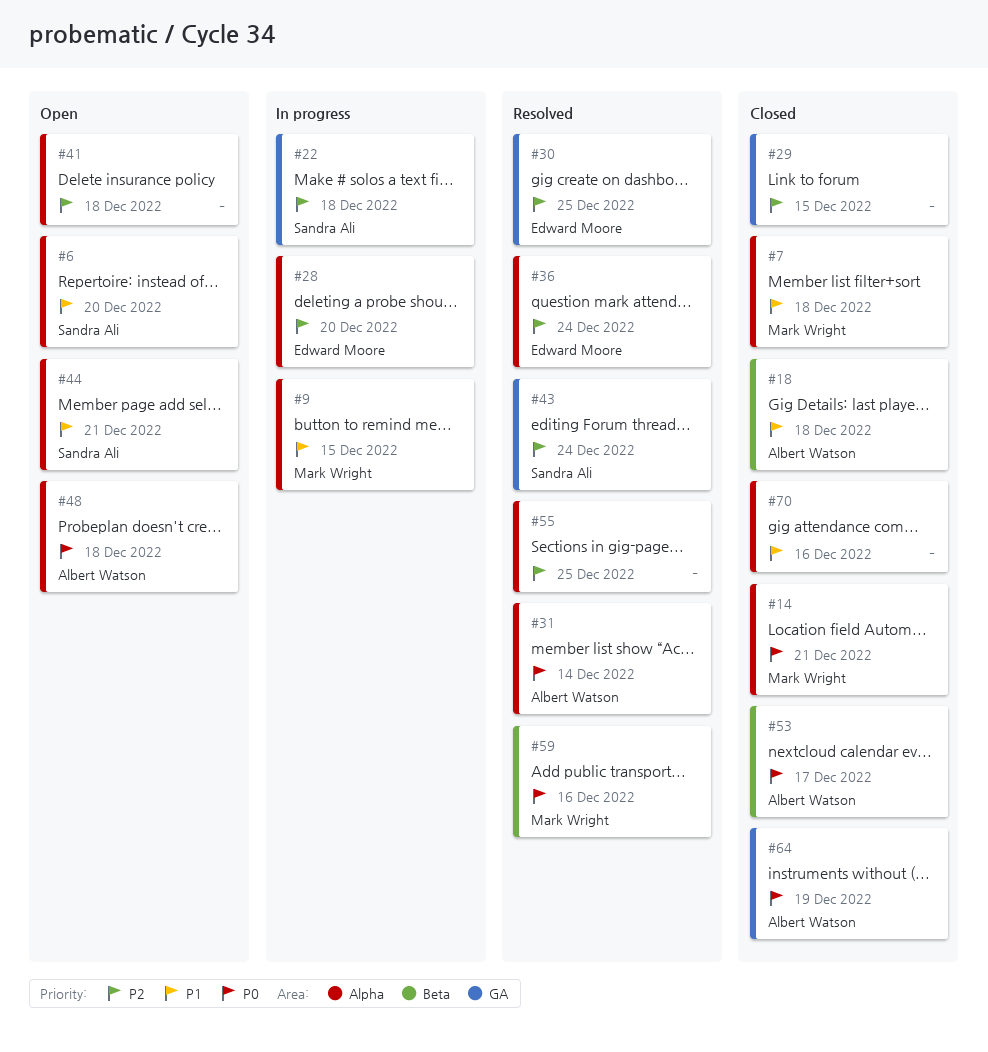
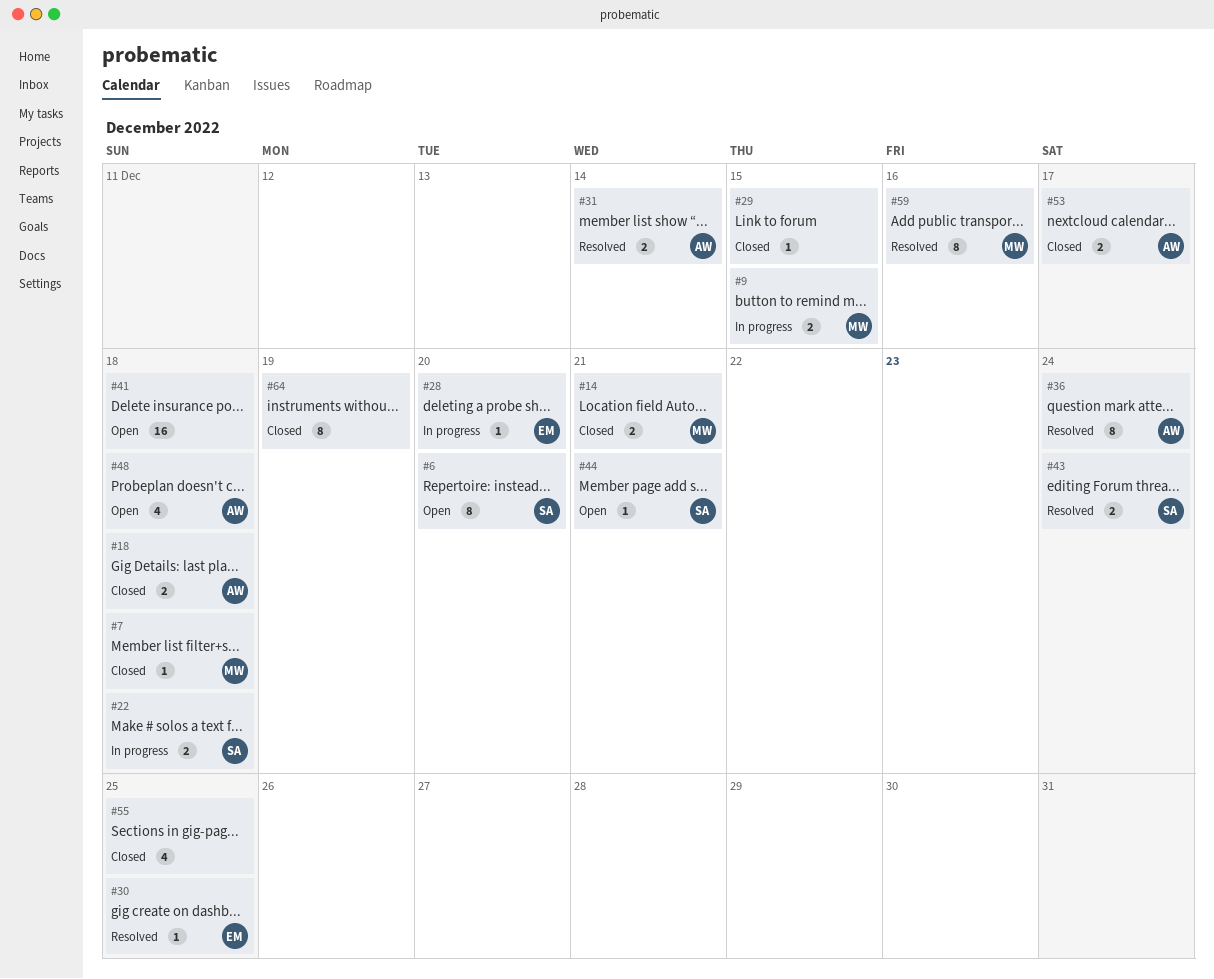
#36, owner: Edward Moore -> Albert Watson
#55, status: Resolved -> Closed
#64, owner: Albert Watson -> none
#70: present -> none

